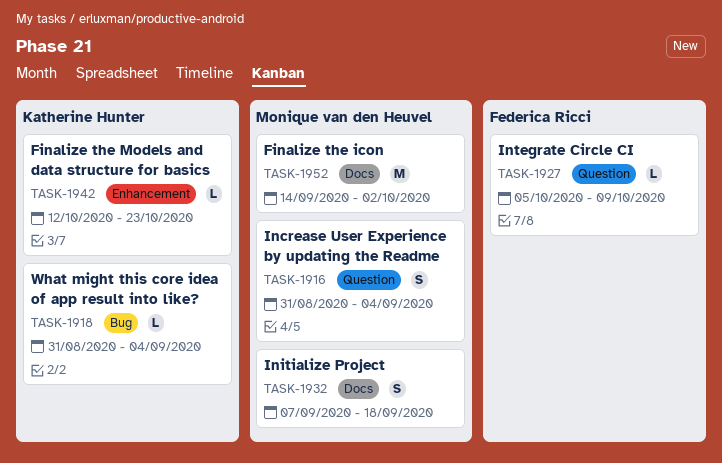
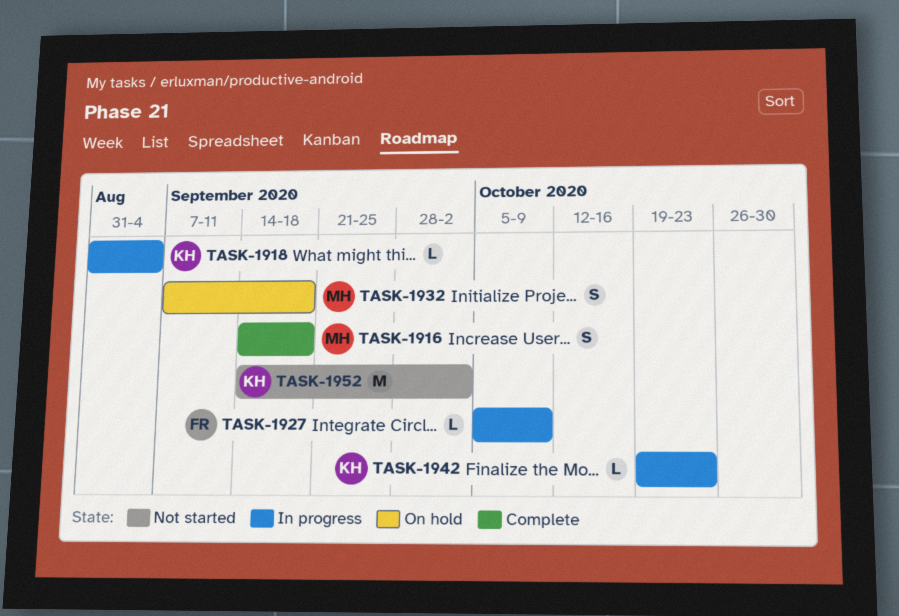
TASK-1916, start: Aug 31 -> Sep 14
TASK-1916, due: Sep 4 -> Sep 18
TASK-1942, start: Oct 12 -> Oct 19
TASK-1952, owner: Monique van den Heuvel -> Katherine Hunter

